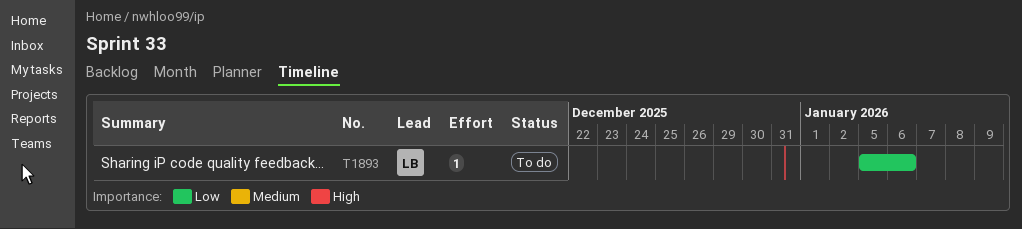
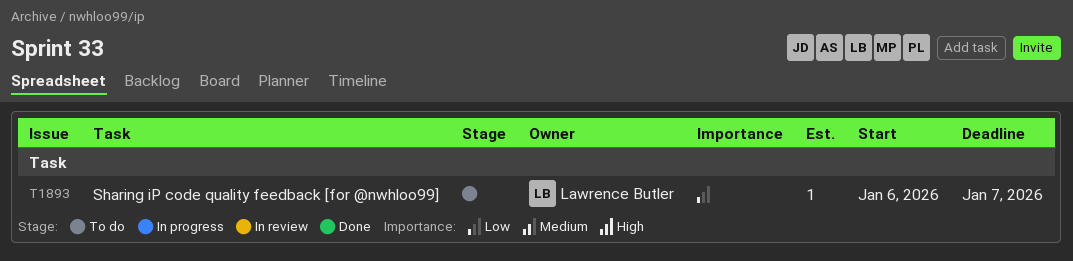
T1893, start: Jan 5 -> Jan 6
T1893, due: Jan 6 -> Jan 7

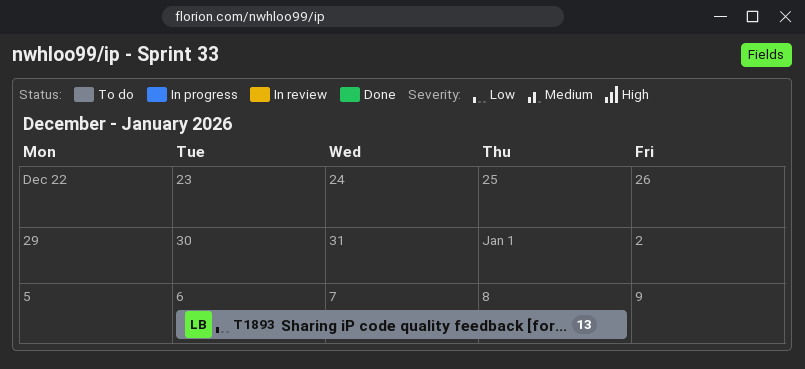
T1893, estimate: 1 -> 13
T1893, due: Jan 7 -> Jan 8

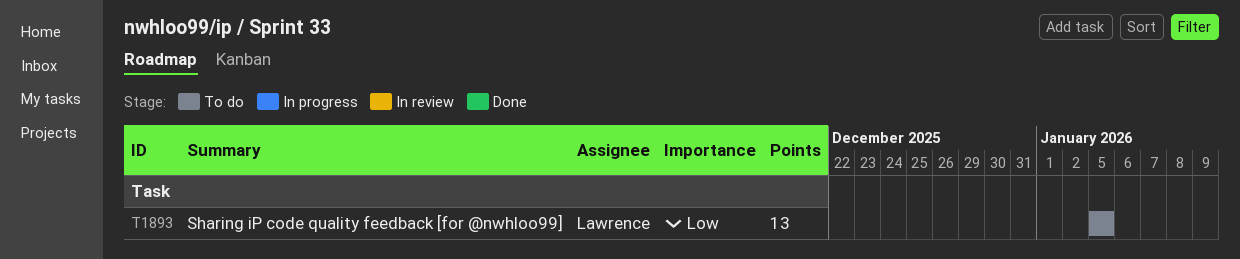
T1893, start: Jan 6 -> Jan 5
T1893, due: Jan 8 -> Jan 5

